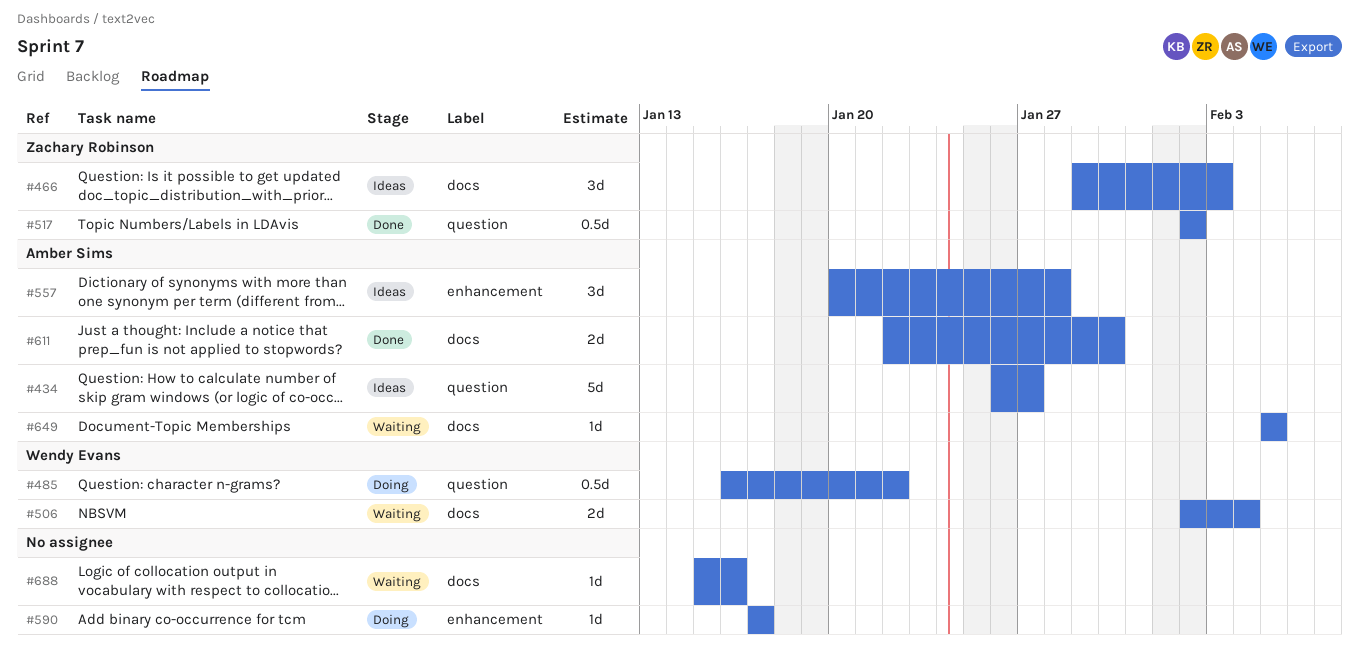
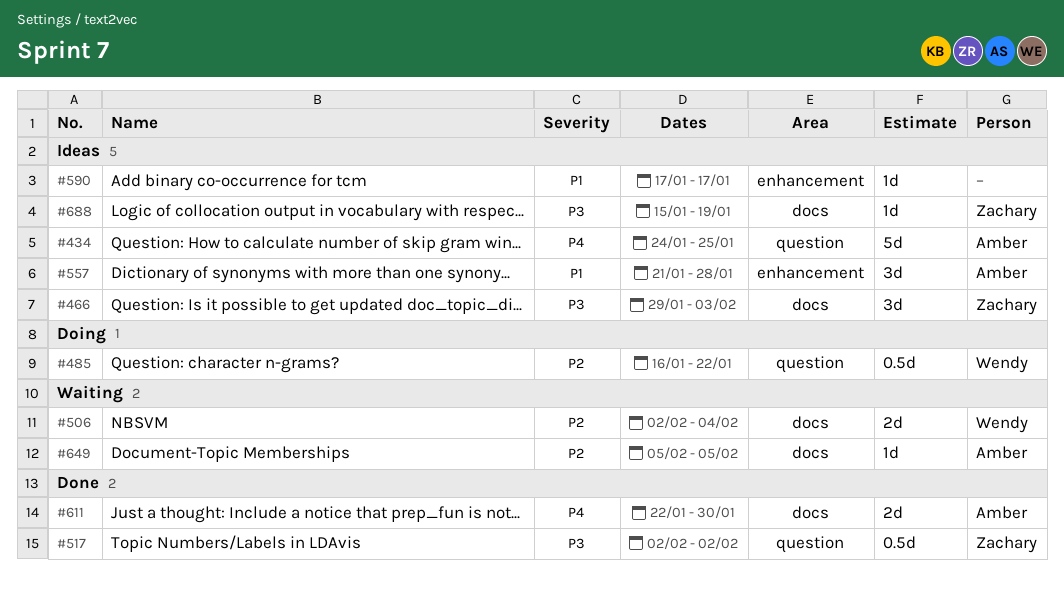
#434, start: Jan 26 -> Jan 24
#434, due: Jan 27 -> Jan 25
#557, start: Jan 20 -> Jan 21
#590, status: Doing -> Ideas
#688, status: Waiting -> Ideas
#688, owner: none -> Zachary Robinson
#688, due: Jan 16 -> Jan 19

